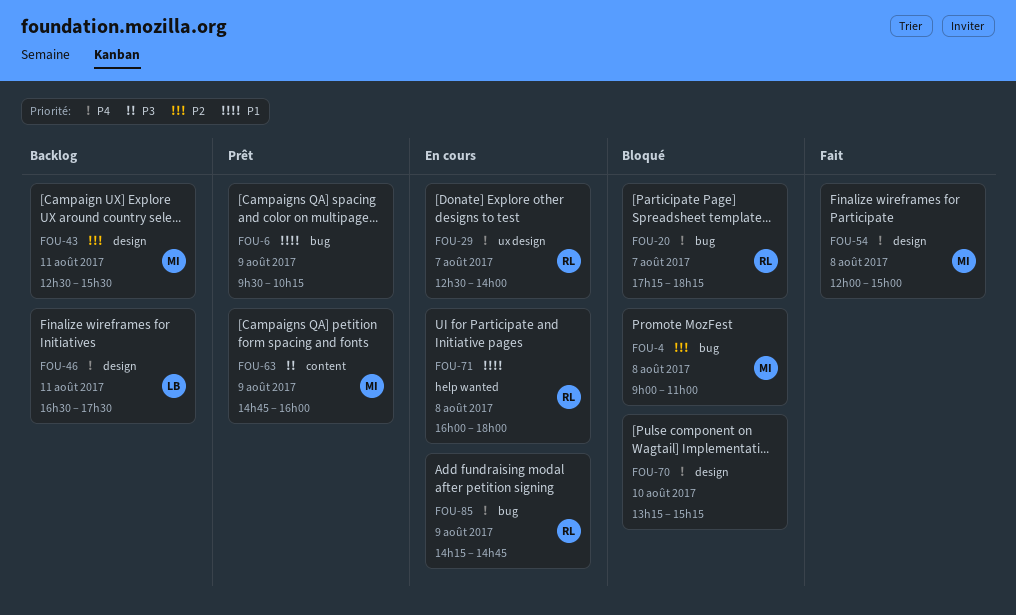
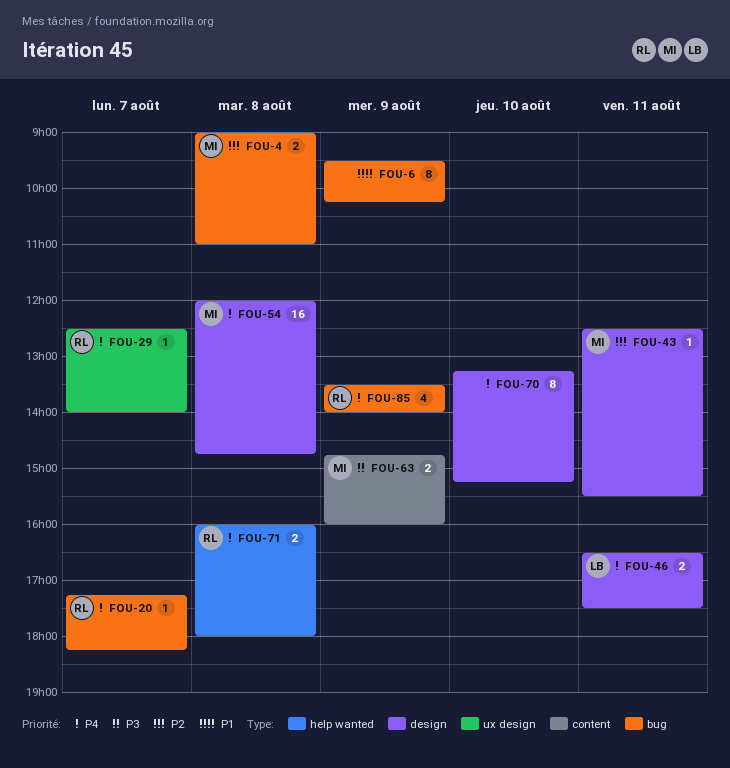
FOU-54, ends: 15:00 -> 14:45
FOU-71, priority: P1 -> P4
FOU-85, begins: 14:15 -> 13:30
FOU-85, ends: 14:45 -> 14:00

